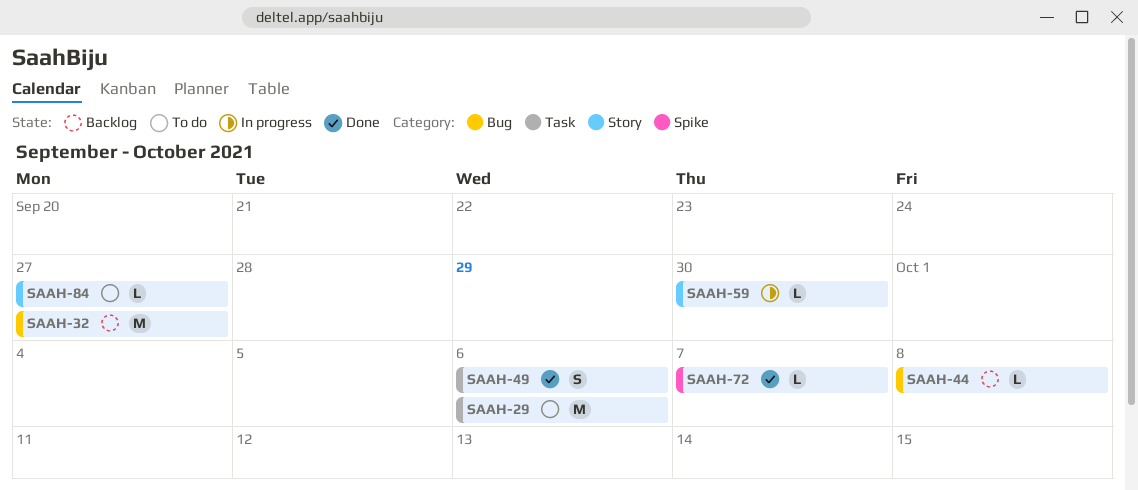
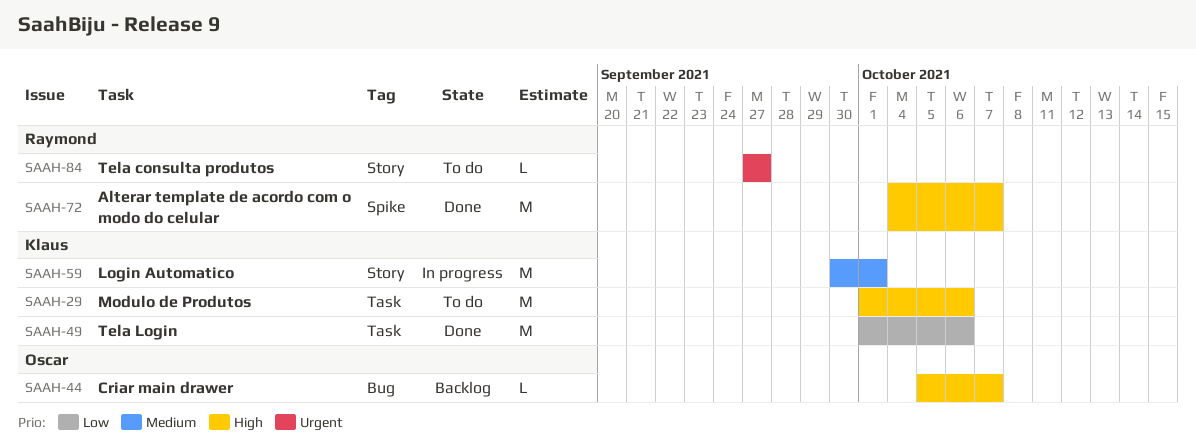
SAAH-32: present -> none
SAAH-44, due: Oct 8 -> Oct 7
SAAH-49, estimate: S -> M
SAAH-59, estimate: L -> M
SAAH-59, due: Sep 30 -> Oct 1
SAAH-72, estimate: L -> M

